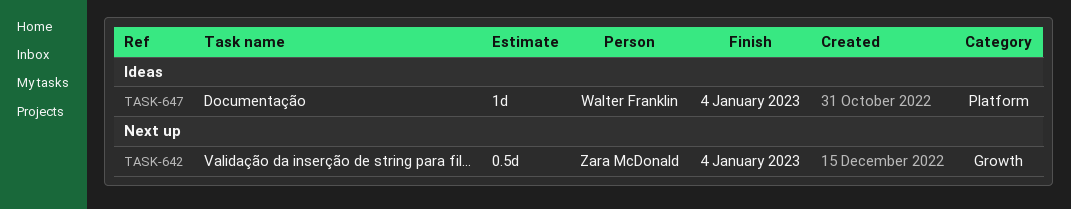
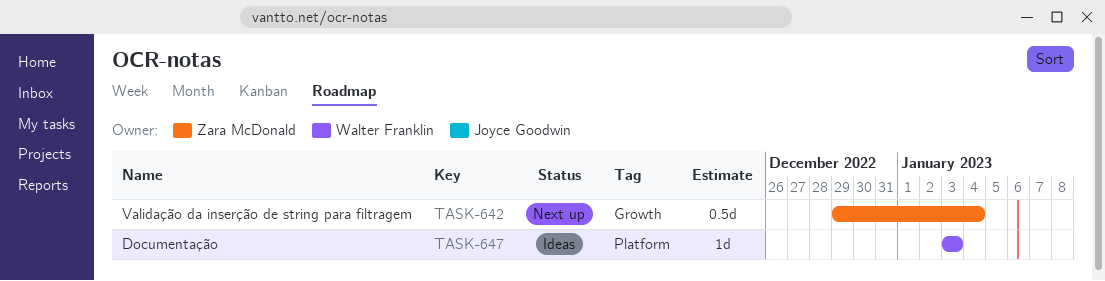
TASK-647, due: Jan 4 -> Jan 3

